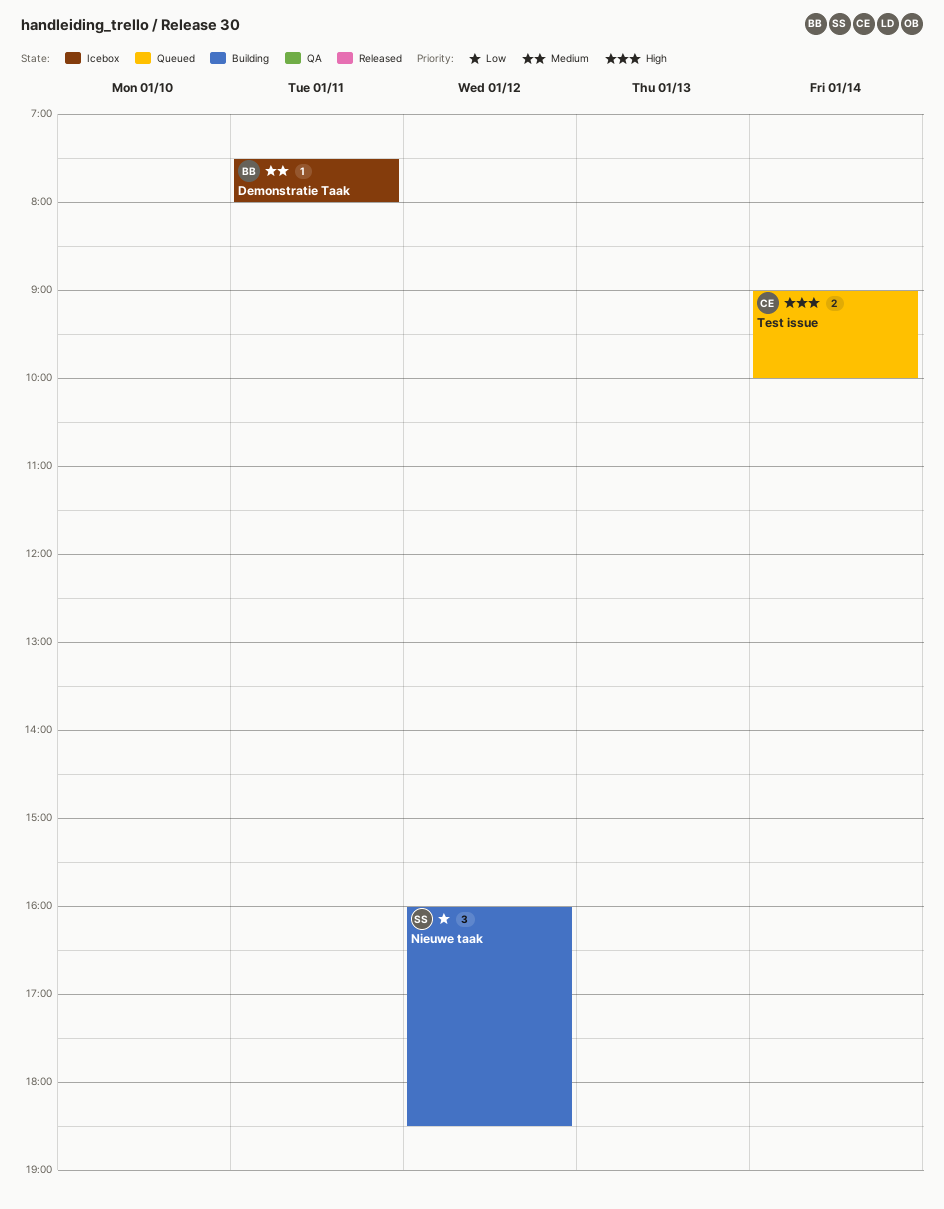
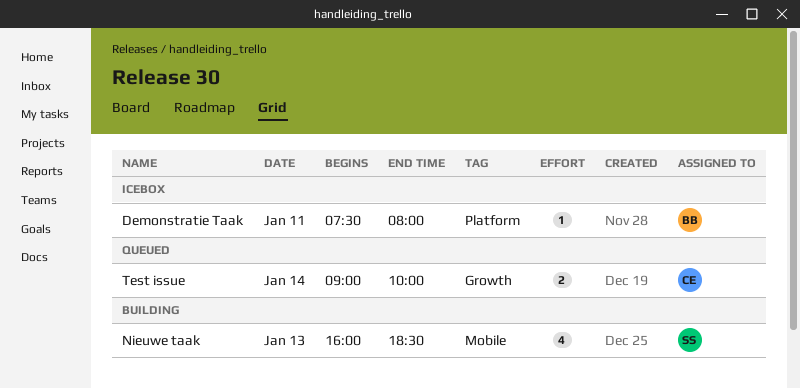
Nieuwe taak, estimate: 3 -> 4
Nieuwe taak, day: Jan 12 -> Jan 13

